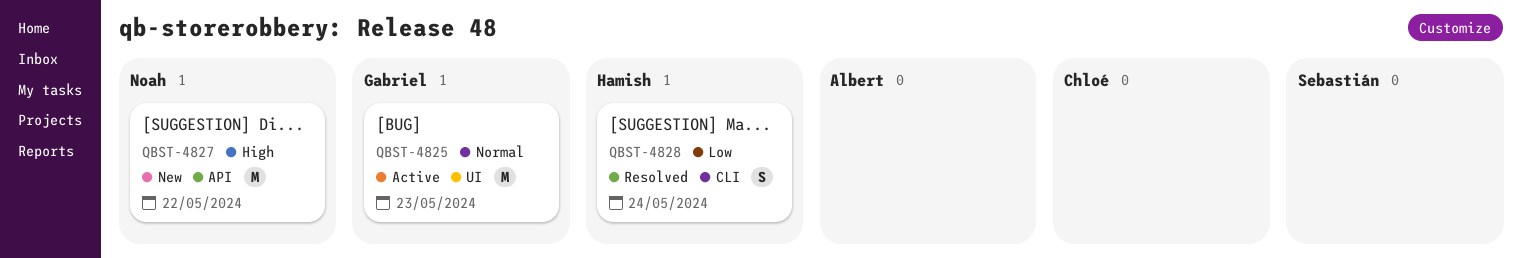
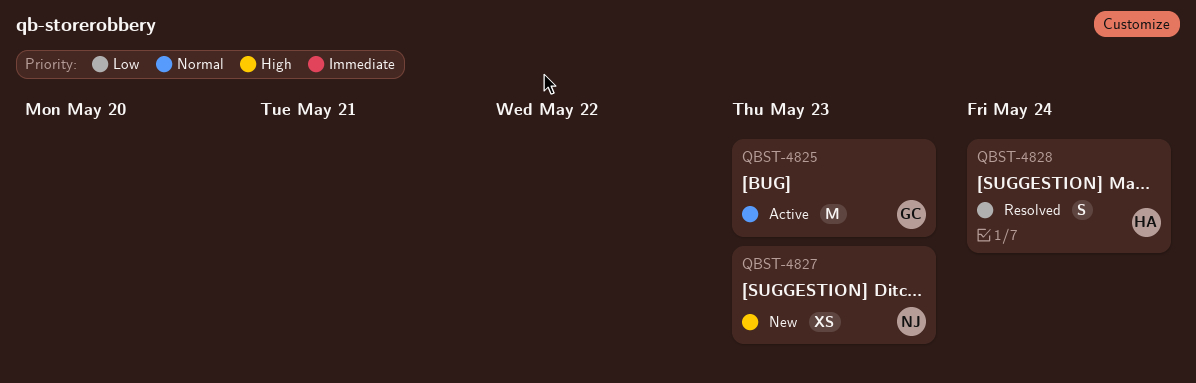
QBST-4827, estimate: M -> XS
QBST-4827, due: May 22 -> May 23

